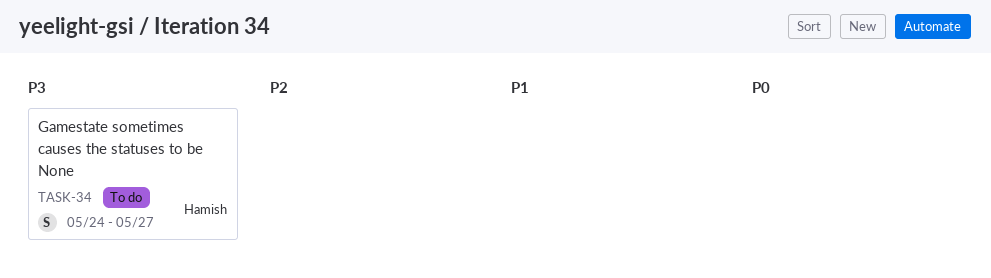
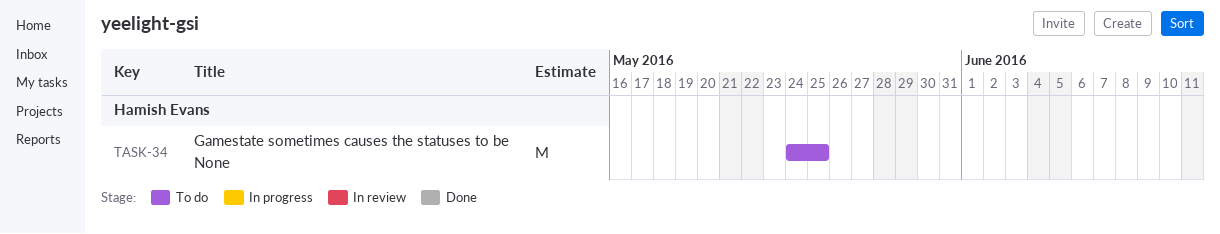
TASK-34, estimate: S -> M
TASK-34, due: May 27 -> May 25

